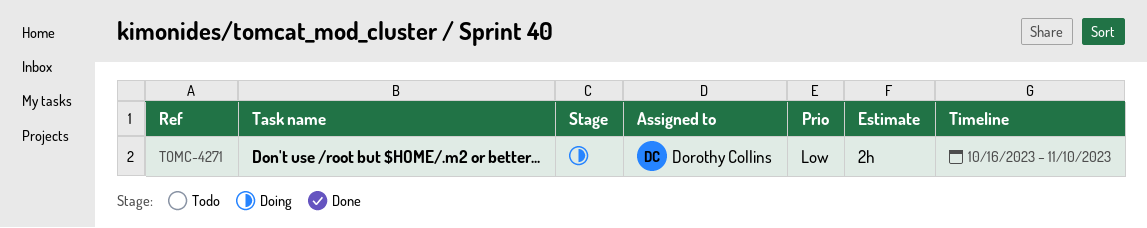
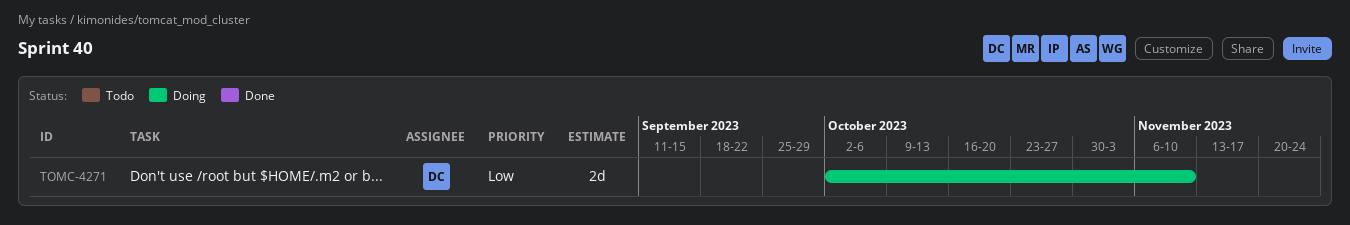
TOMC-4271, estimate: 2h -> 2d
TOMC-4271, start: Oct 16 -> Oct 2

